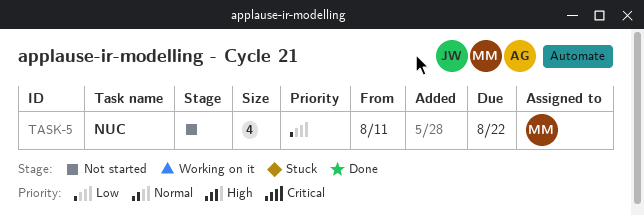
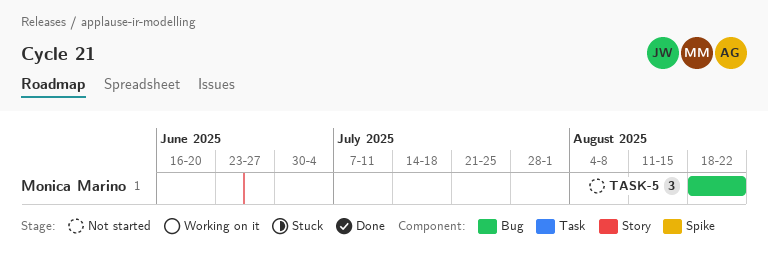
TASK-5, estimate: 4 -> 3
TASK-5, start: Aug 11 -> Aug 18

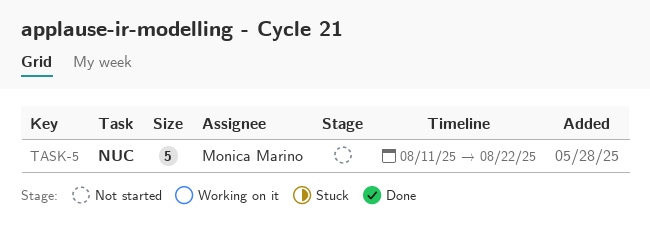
TASK-5, estimate: 3 -> 5
TASK-5, start: Aug 18 -> Aug 11

